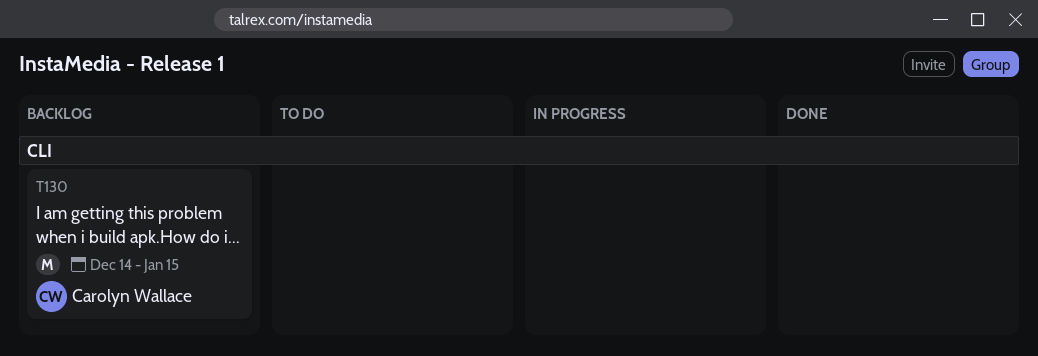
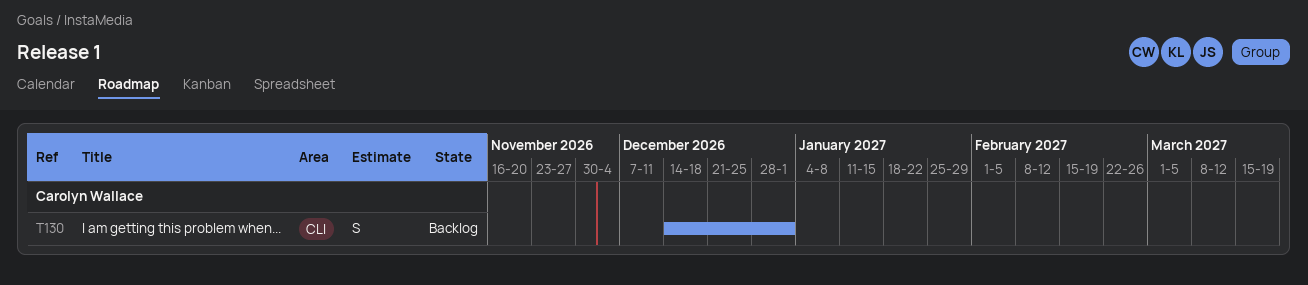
T130, estimate: M -> S
T130, due: Jan 15 -> Jan 1

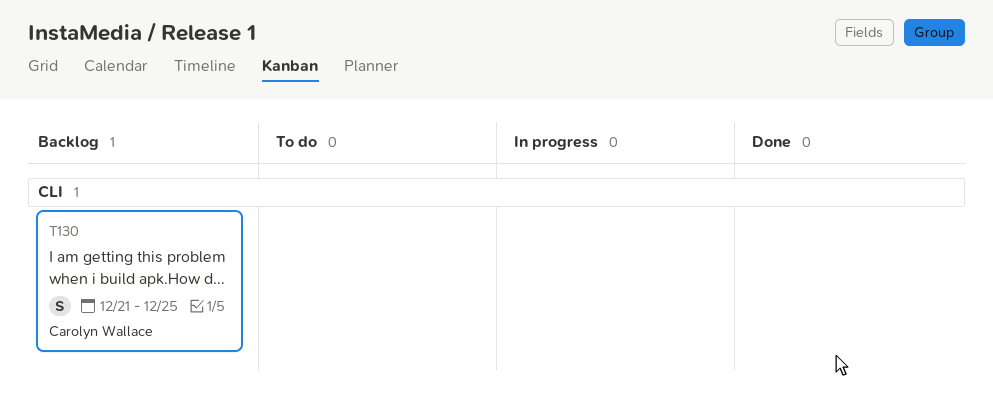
T130, start: Dec 14 -> Dec 21
T130, due: Jan 1 -> Dec 25

